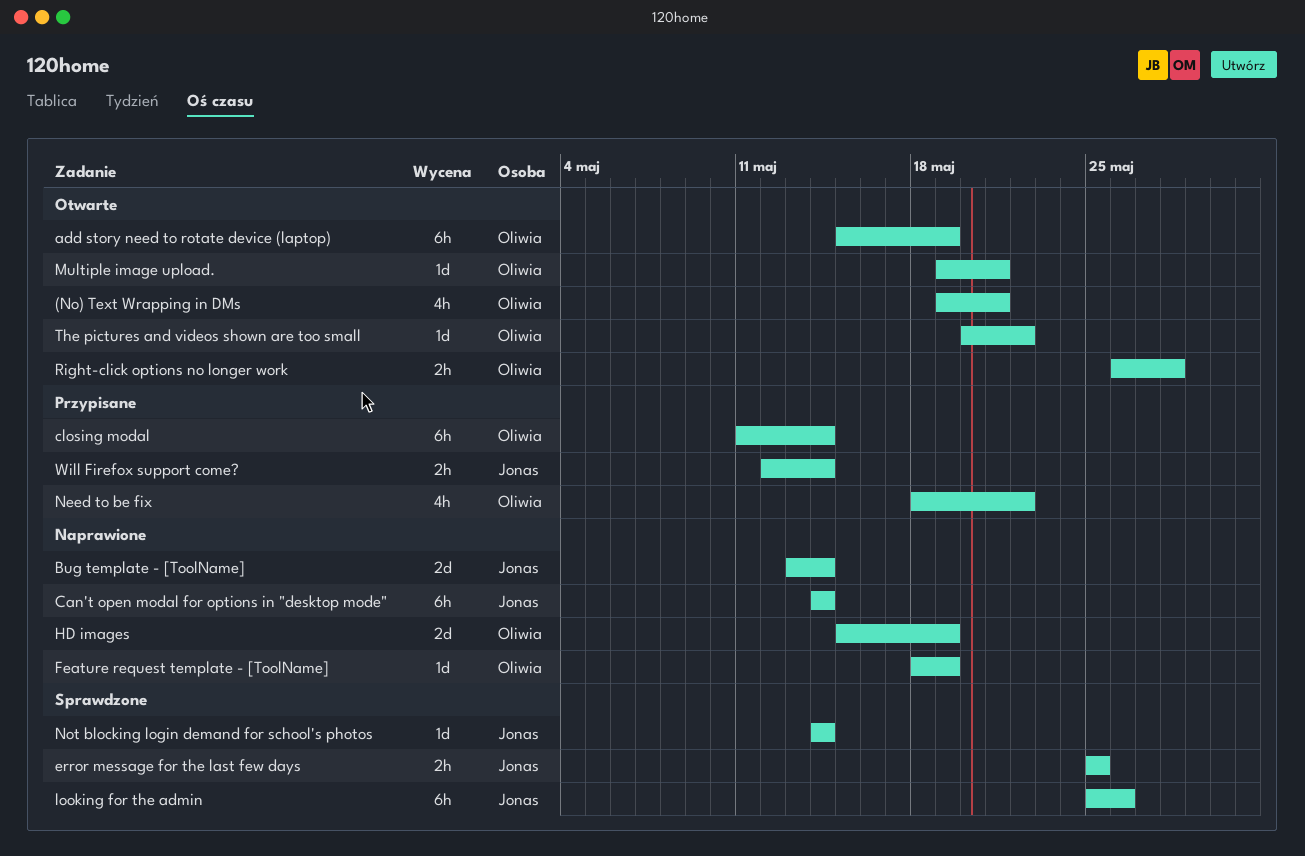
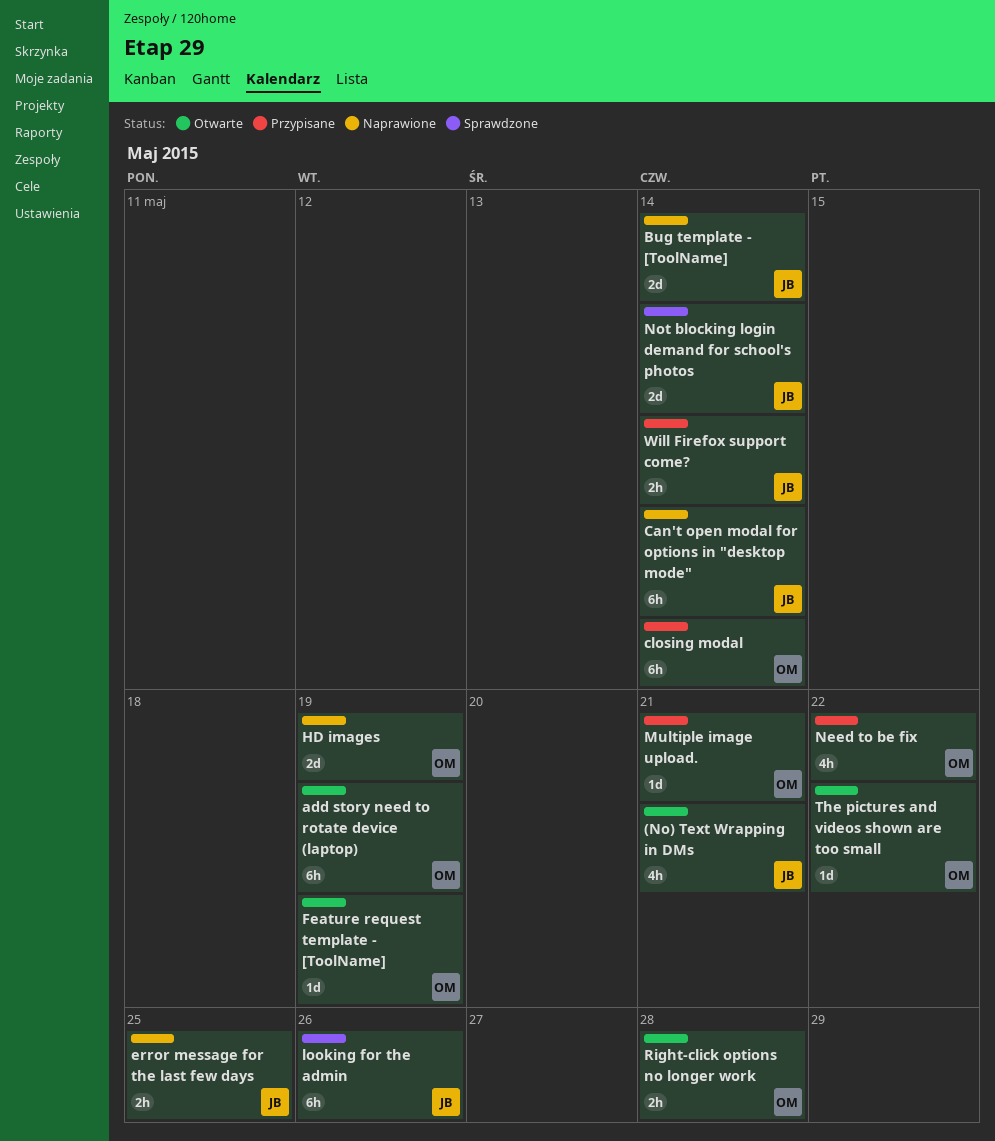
(No) Text Wrapping in DMs, owner: Oliwia -> Jonas
error message for the last few days, status: Sprawdzone -> Naprawione
Feature request template - [ToolName], status: Naprawione -> Otwarte
Multiple image upload., status: Otwarte -> Przypisane
Not blocking login demand for school's photos, estimate: 1d -> 2d

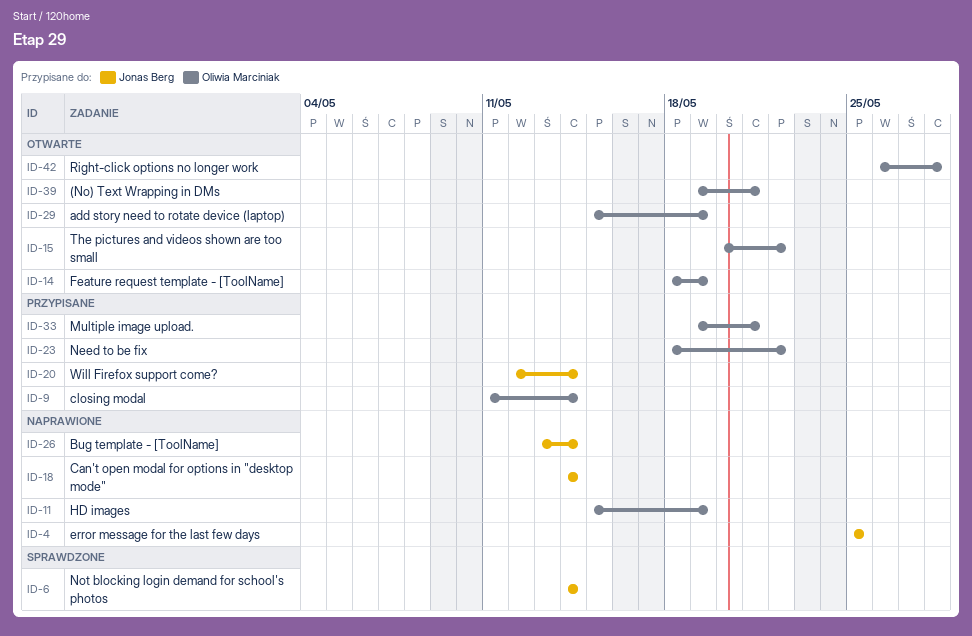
(No) Text Wrapping in DMs, owner: Jonas Berg -> Oliwia Marciniak
looking for the admin: present -> none

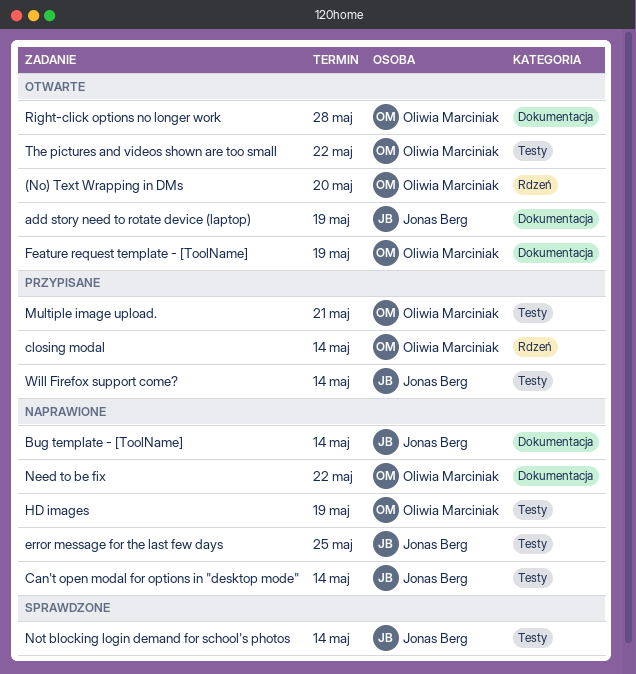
(No) Text Wrapping in DMs, due: May 21 -> May 20
add story need to rotate device (laptop), owner: Oliwia Marciniak -> Jonas Berg
Need to be fix, status: Przypisane -> Naprawione

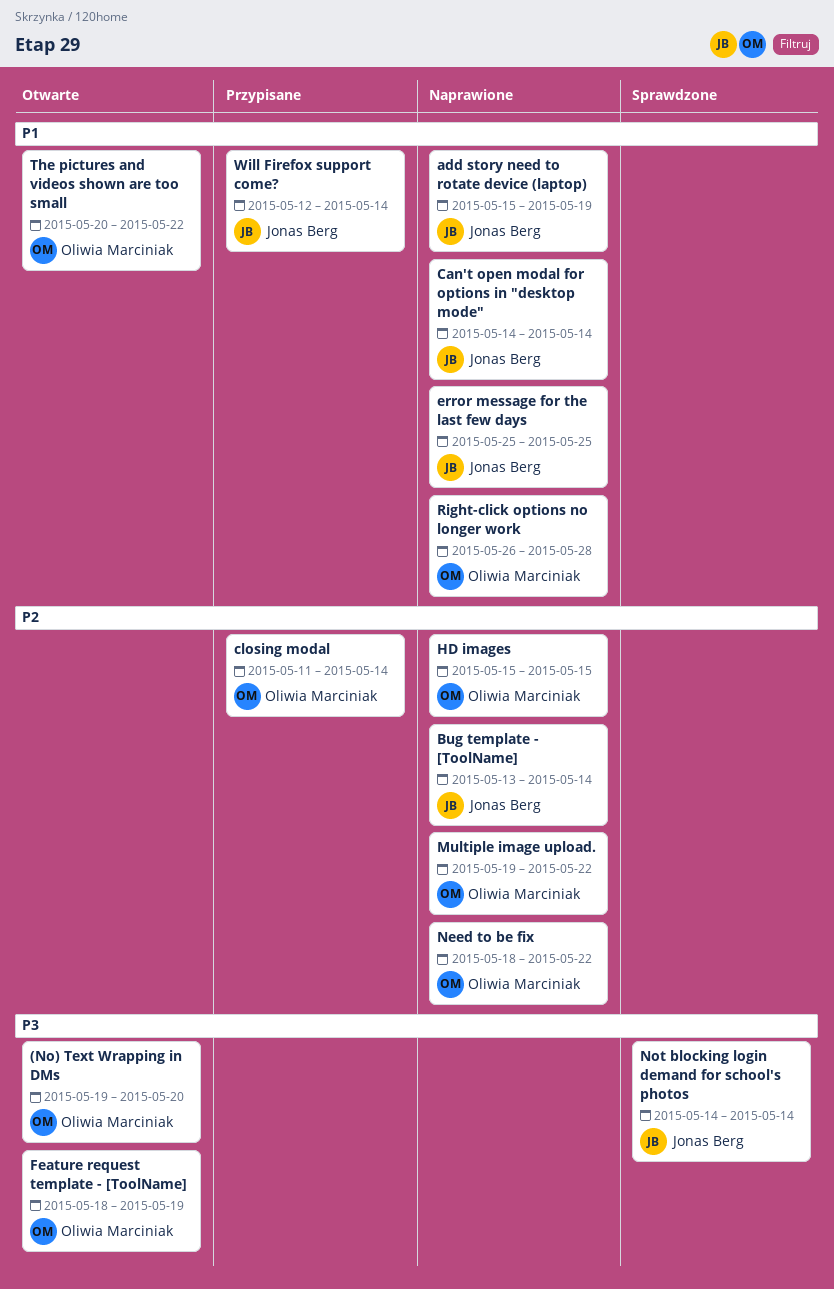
add story need to rotate device (laptop), status: Otwarte -> Naprawione
HD images, due: May 19 -> May 15
Multiple image upload., status: Przypisane -> Naprawione
Multiple image upload., due: May 21 -> May 22
Right-click options no longer work, status: Otwarte -> Naprawione

